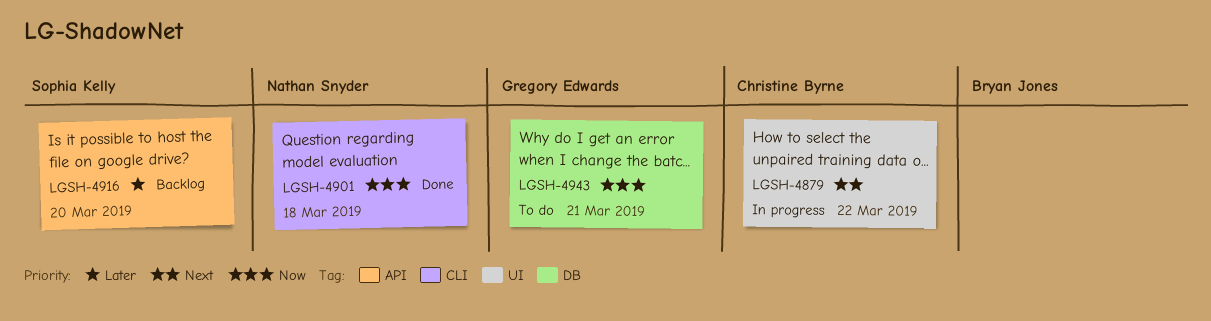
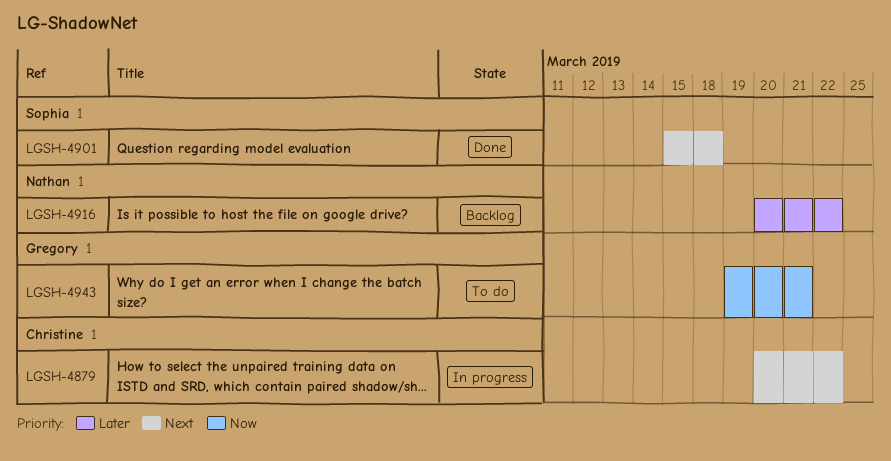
LGSH-4901, owner: Nathan Snyder -> Sophia Kelly
LGSH-4901, priority: Now -> Next
LGSH-4916, owner: Sophia Kelly -> Nathan Snyder
LGSH-4916, due: Mar 20 -> Mar 22

